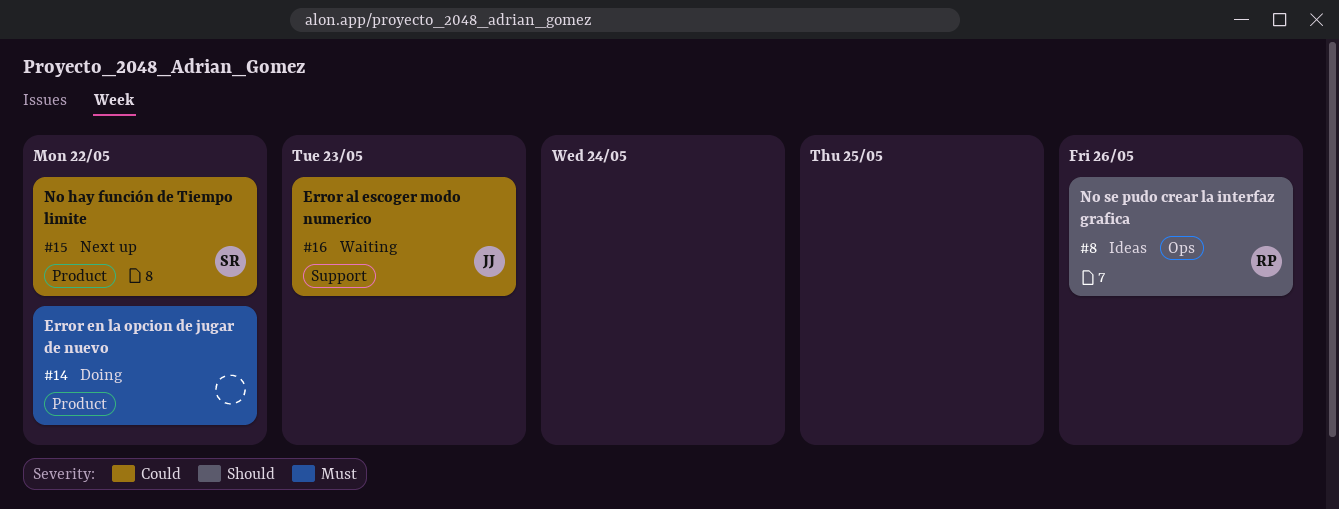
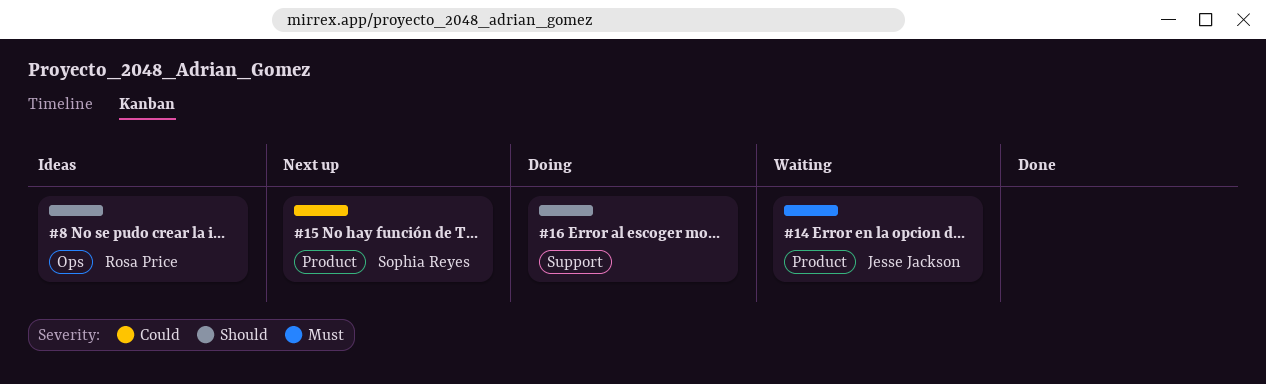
#14, status: Doing -> Waiting
#14, owner: none -> Jesse Jackson
#16, status: Waiting -> Doing
#16, owner: Jesse Jackson -> none
#16, priority: Could -> Should

